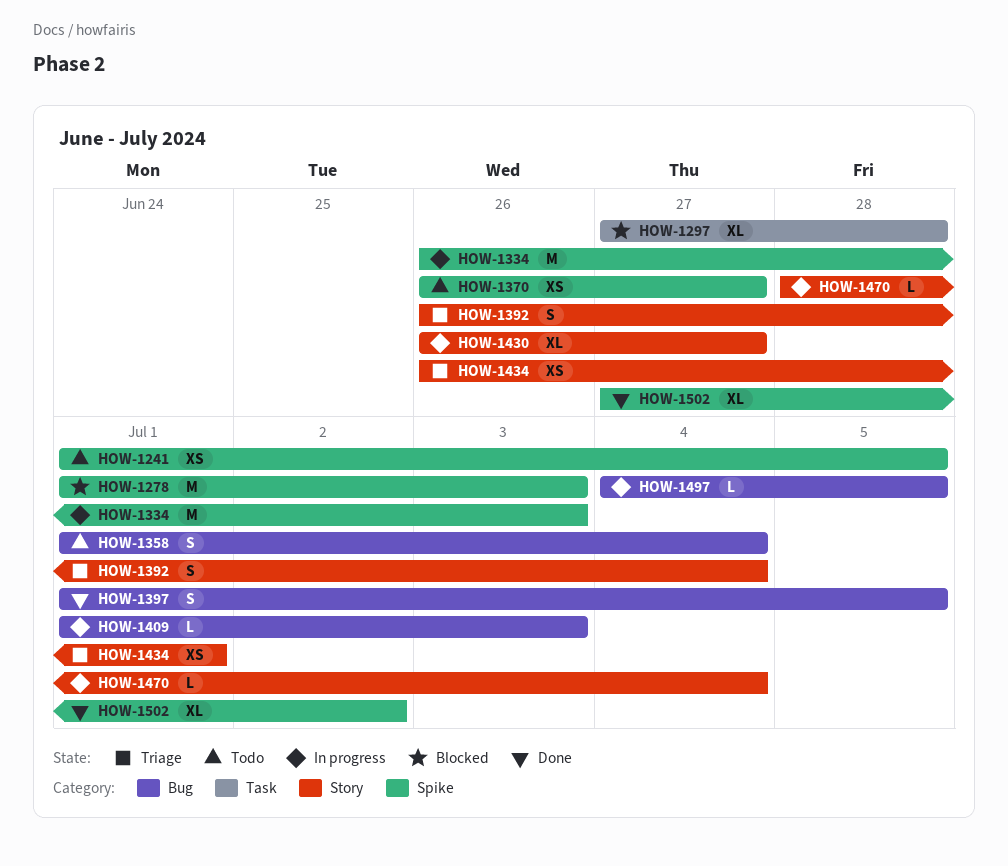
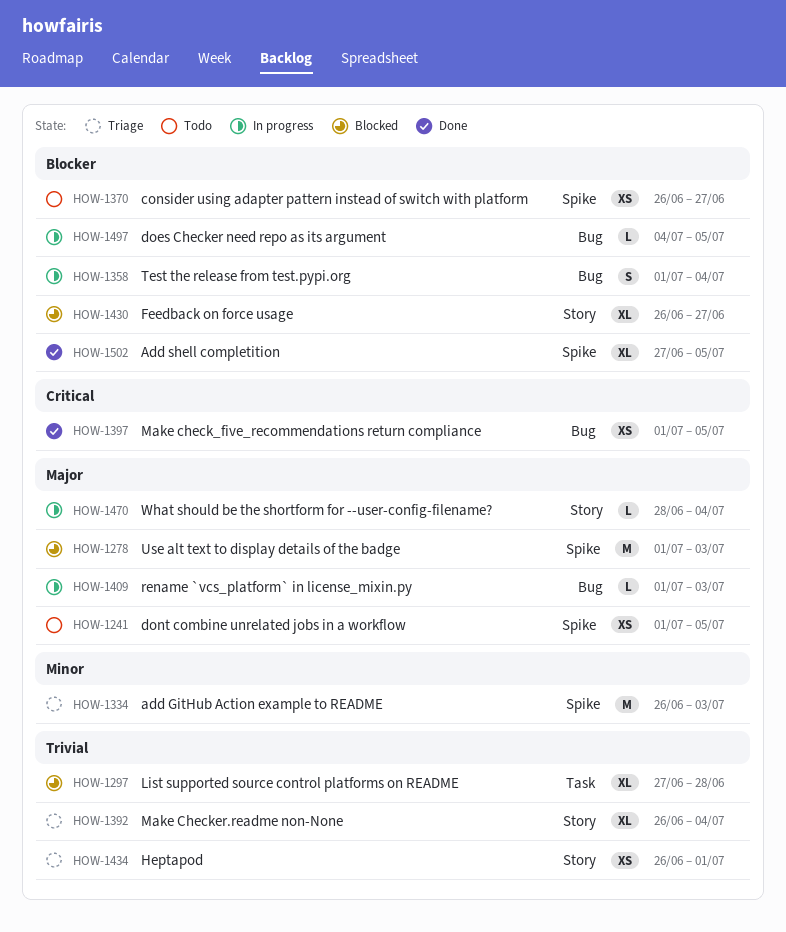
HOW-1334, status: In progress -> Triage
HOW-1358, status: Todo -> In progress
HOW-1392, estimate: S -> XL
HOW-1397, estimate: S -> XS
HOW-1430, status: In progress -> Blocked
HOW-1502, due: Jul 2 -> Jul 5

